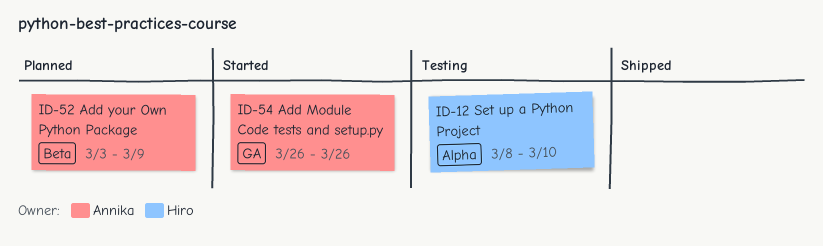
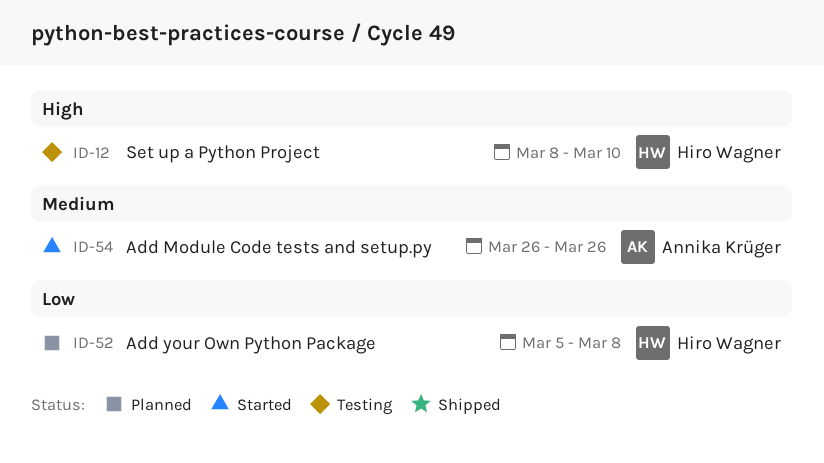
ID-52, owner: Annika Krüger -> Hiro Wagner
ID-52, start: Mar 3 -> Mar 5
ID-52, due: Mar 9 -> Mar 8

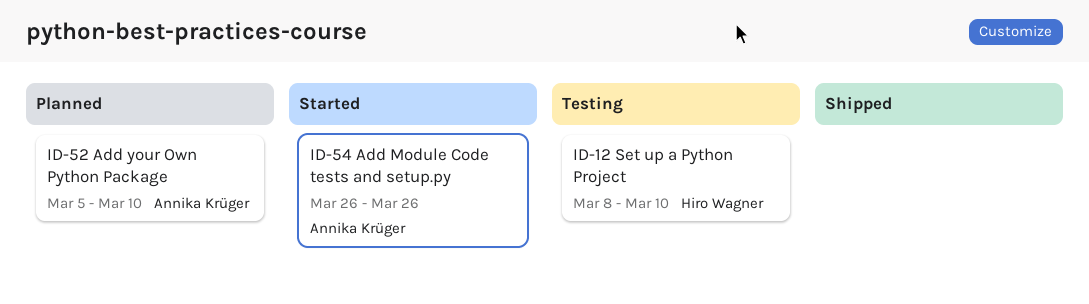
ID-52, owner: Hiro Wagner -> Annika Krüger
ID-52, due: Mar 8 -> Mar 10

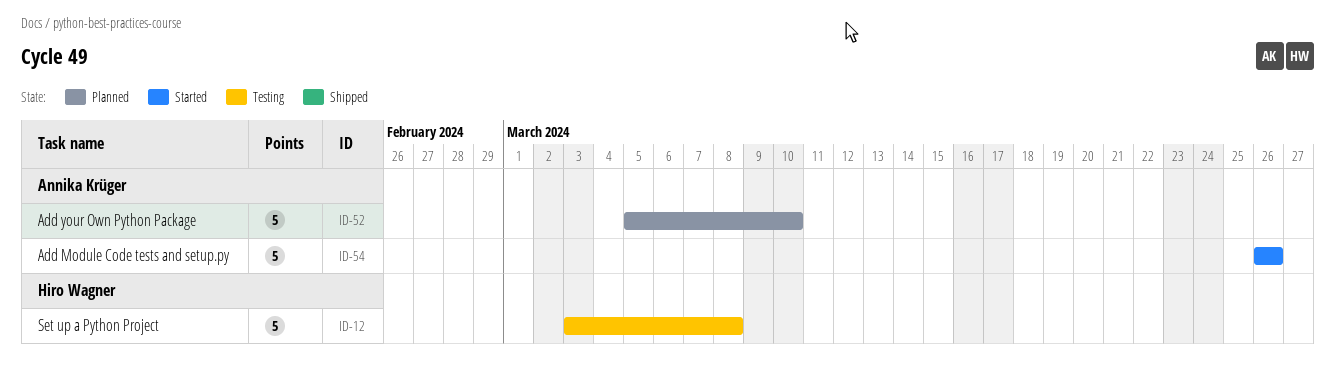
ID-12, start: Mar 8 -> Mar 3
ID-12, due: Mar 10 -> Mar 8

